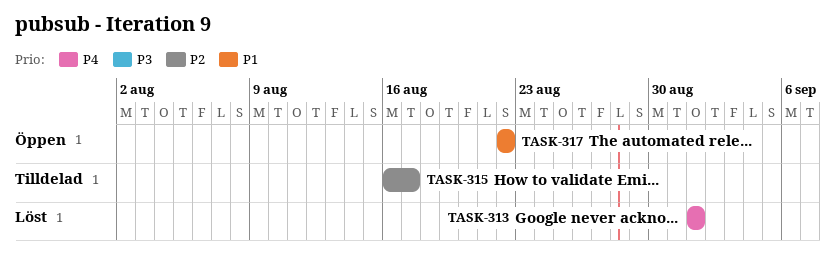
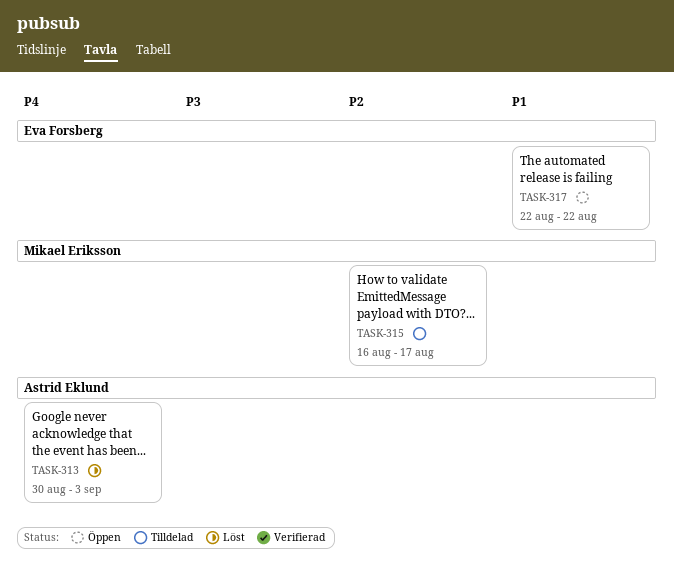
TASK-313, start: Sep 1 -> Aug 30
TASK-313, due: Sep 1 -> Sep 3

